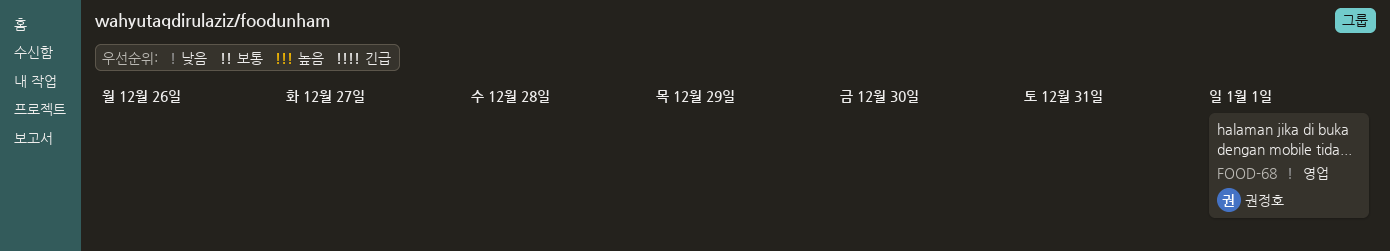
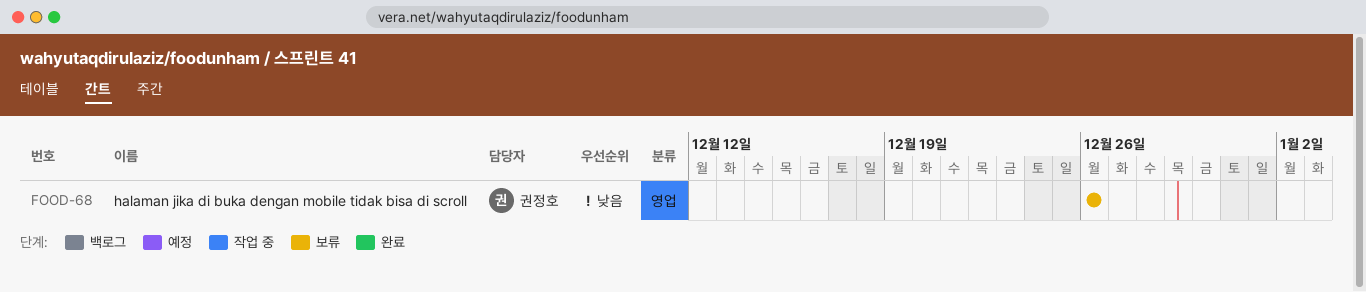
FOOD-68, due: Jan 1 -> Dec 26

